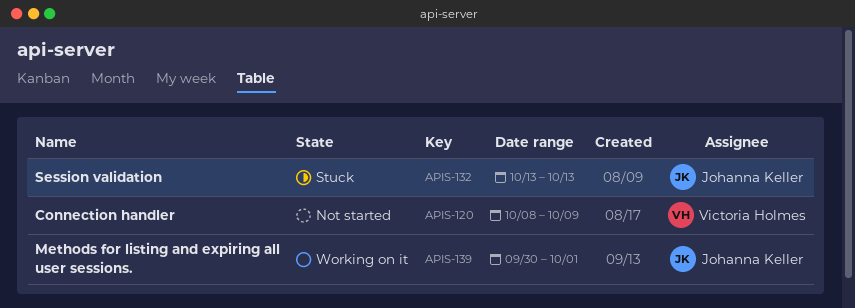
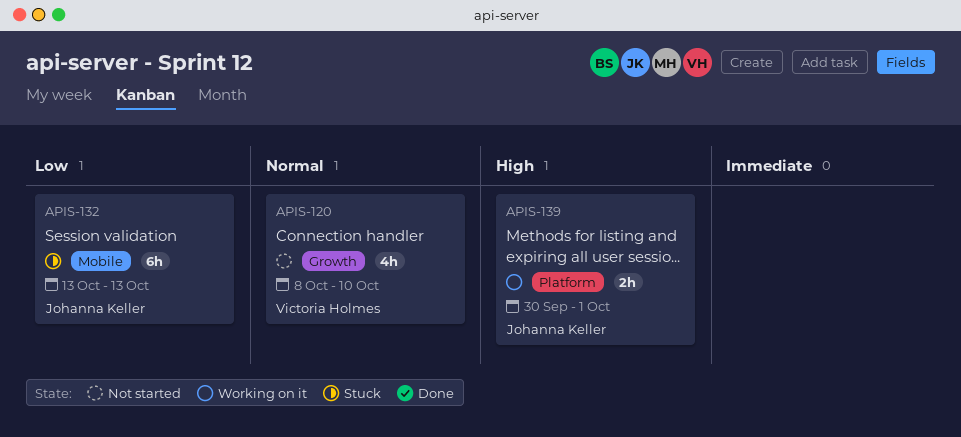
APIS-120, due: Oct 9 -> Oct 10

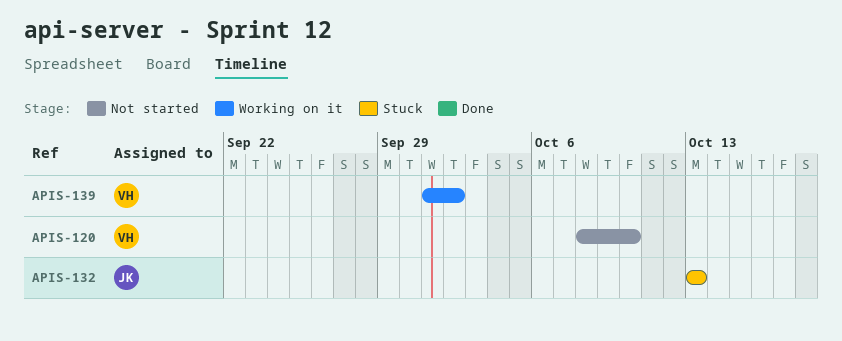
APIS-139, owner: Johanna Keller -> Victoria Holmes
APIS-139, start: Sep 30 -> Oct 1
APIS-139, due: Oct 1 -> Oct 2

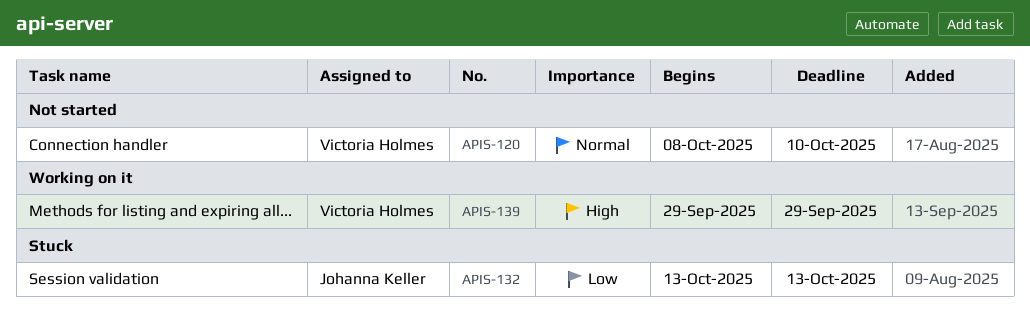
APIS-139, start: Oct 1 -> Sep 29
APIS-139, due: Oct 2 -> Sep 29

